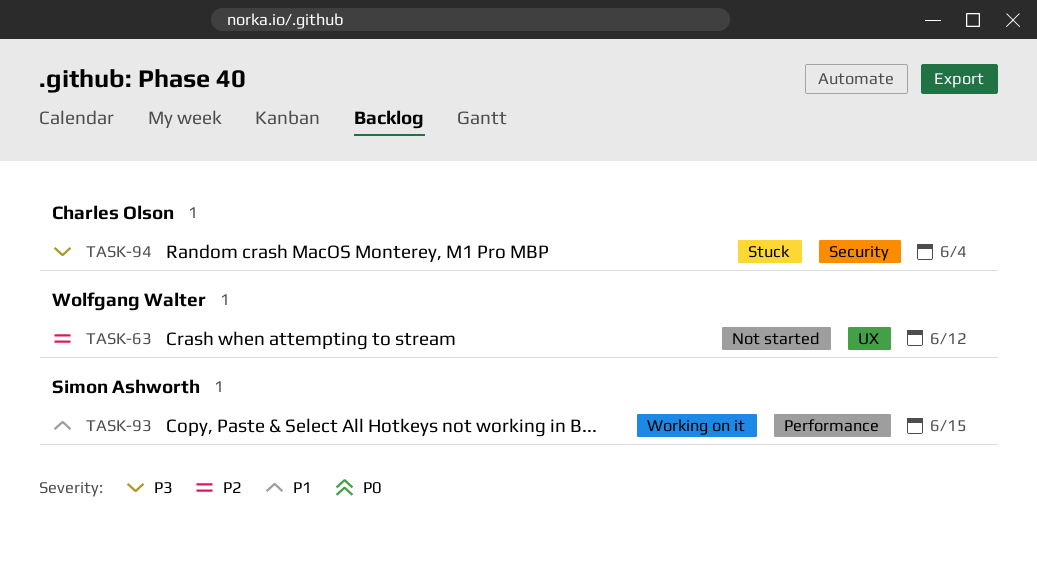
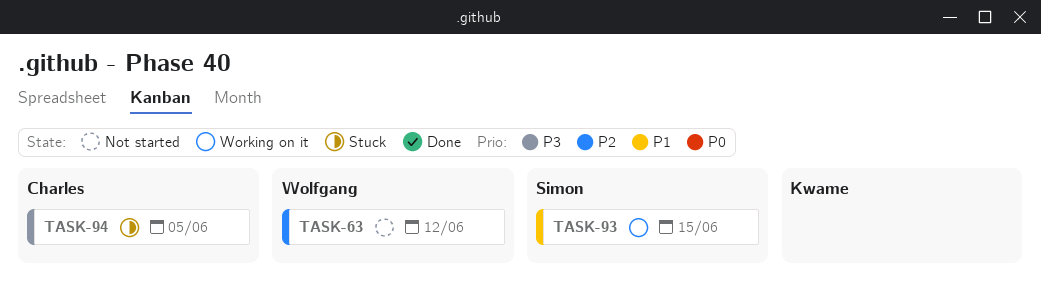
TASK-94, due: Jun 4 -> Jun 5

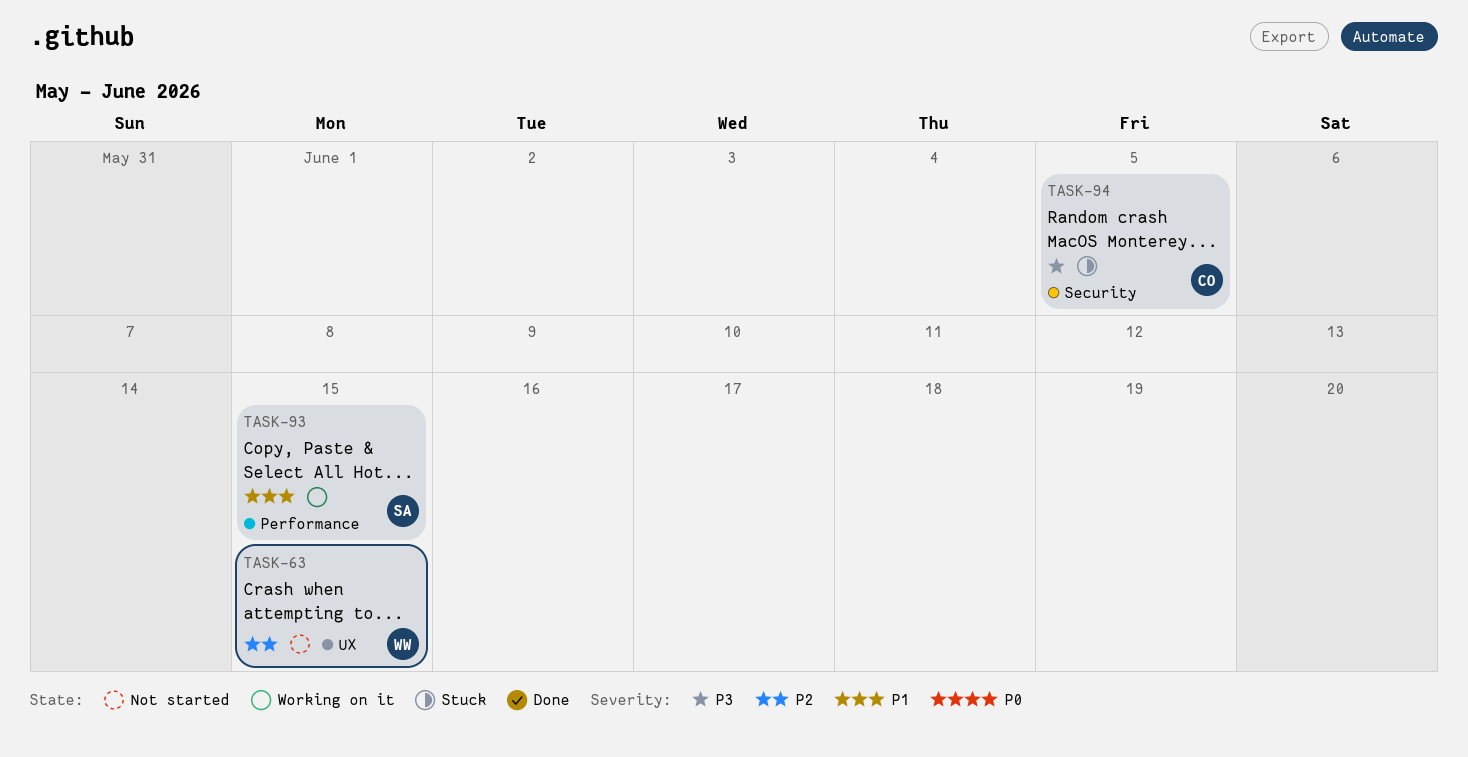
TASK-63, due: Jun 12 -> Jun 15

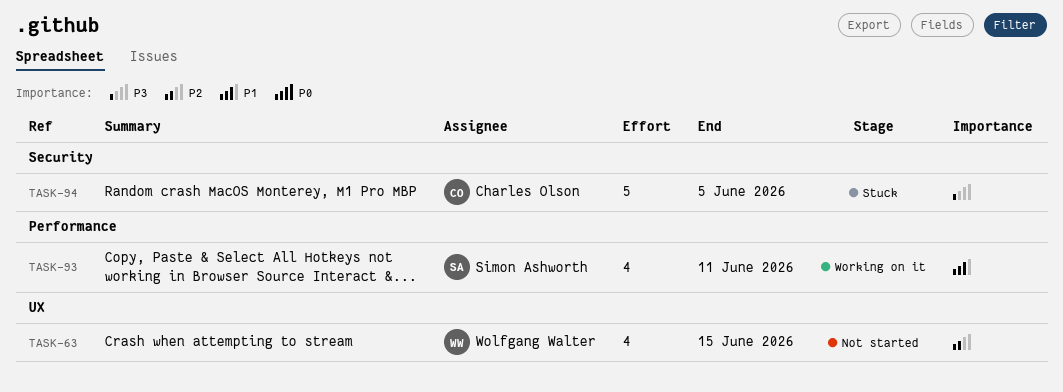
TASK-93, due: Jun 15 -> Jun 11

